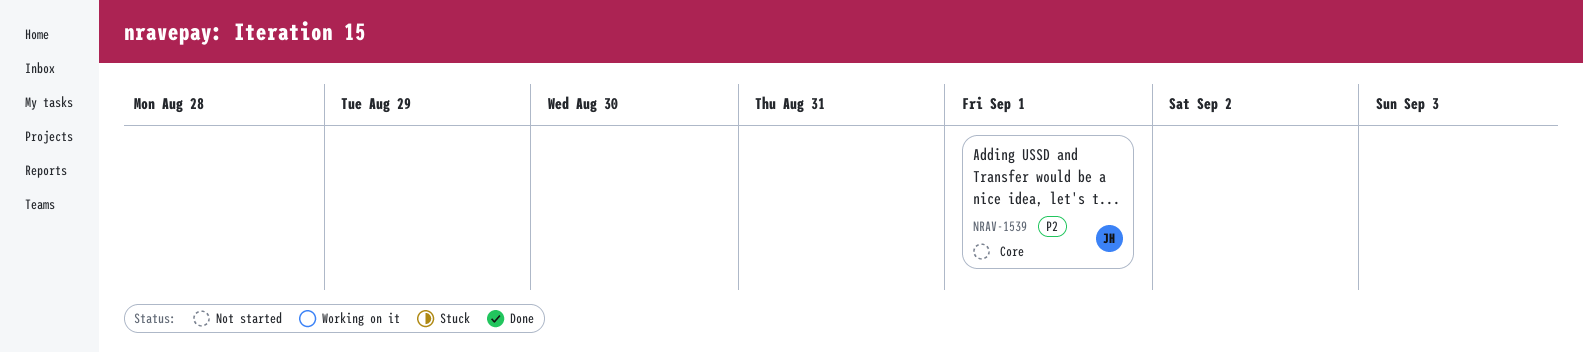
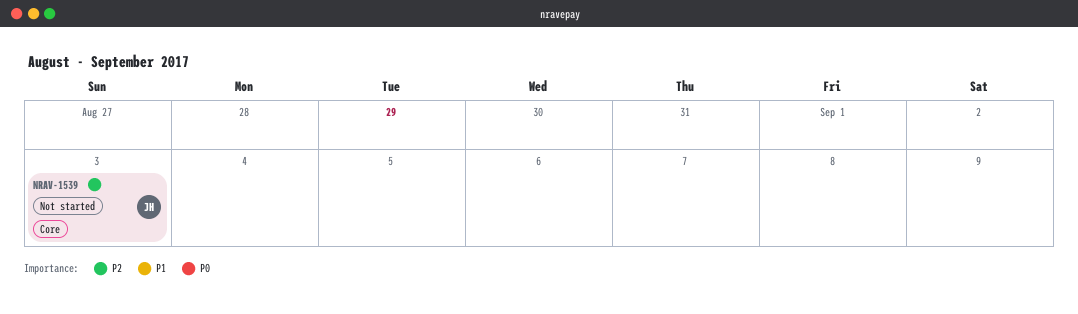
NRAV-1539, due: Sep 1 -> Sep 3

